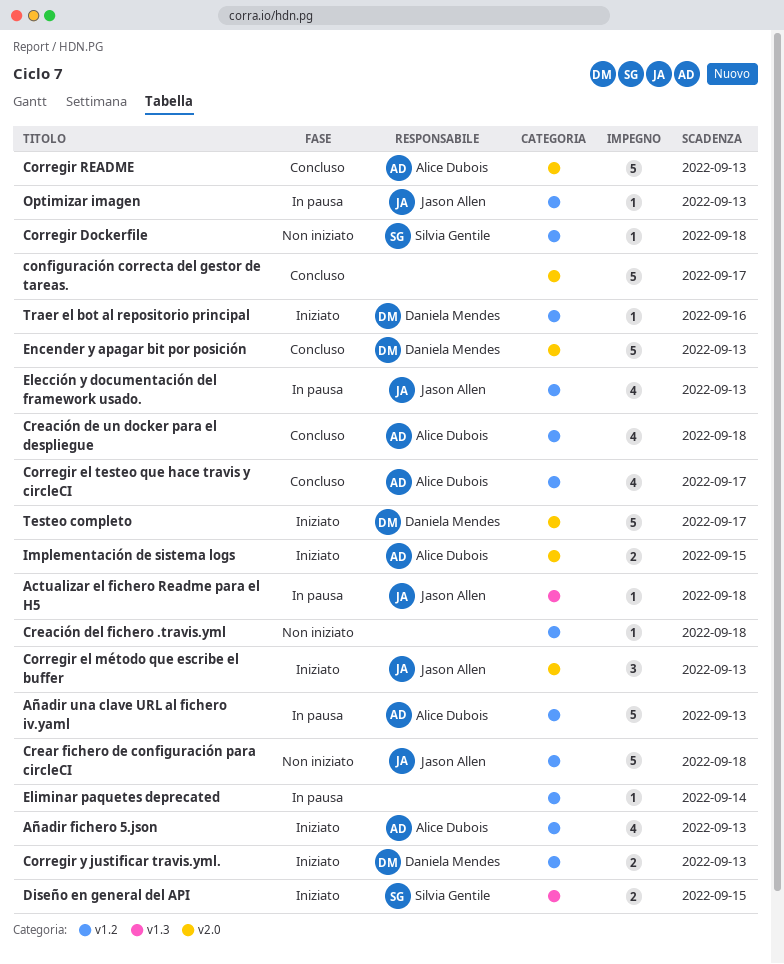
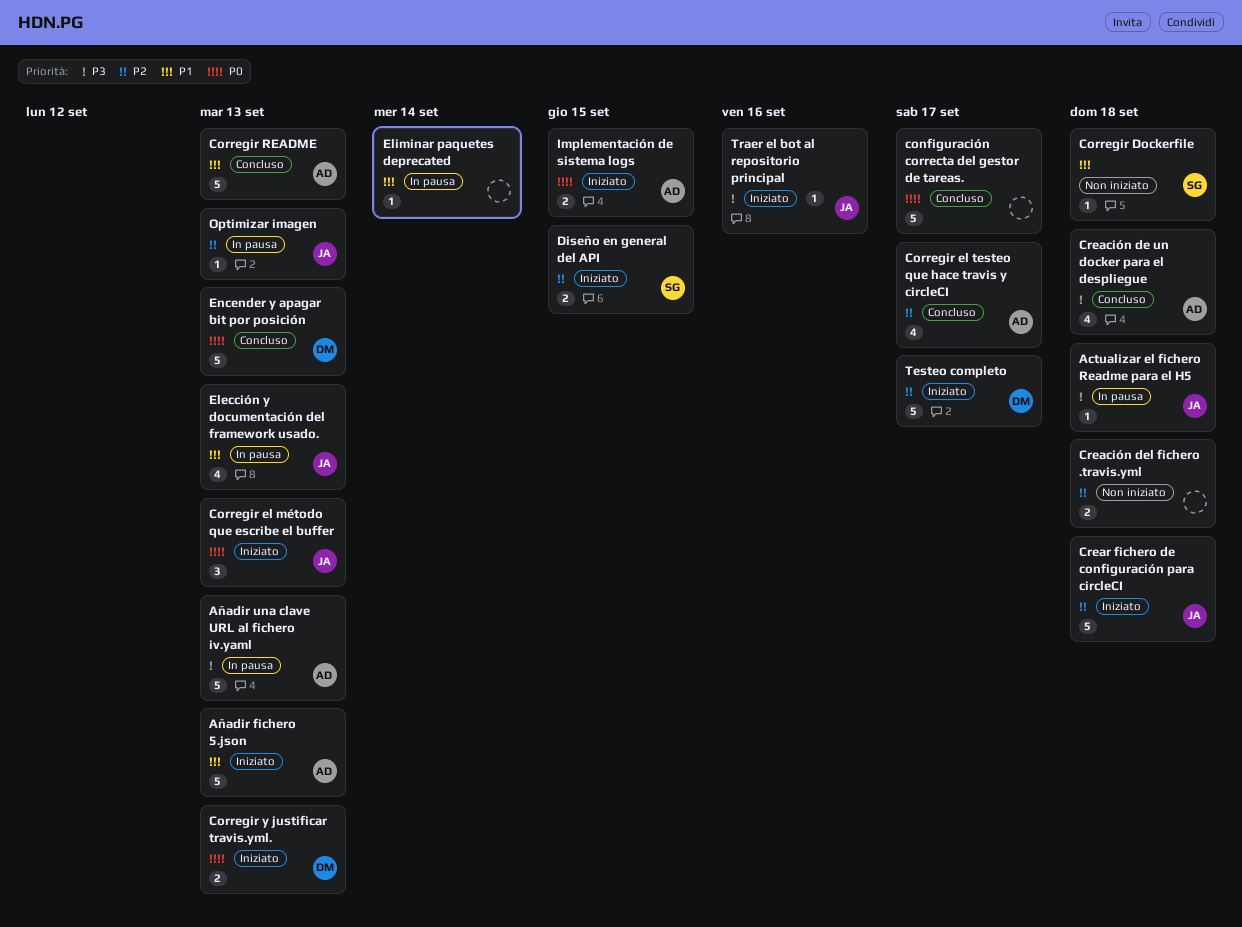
Añadir fichero 5.json, estimate: 4 -> 5
Creación del fichero .travis.yml, estimate: 1 -> 2
Crear fichero de configuración para circleCI, status: Non iniziato -> Iniziato
Traer el bot al repositorio principal, owner: Daniela Mendes -> Jason Allen

